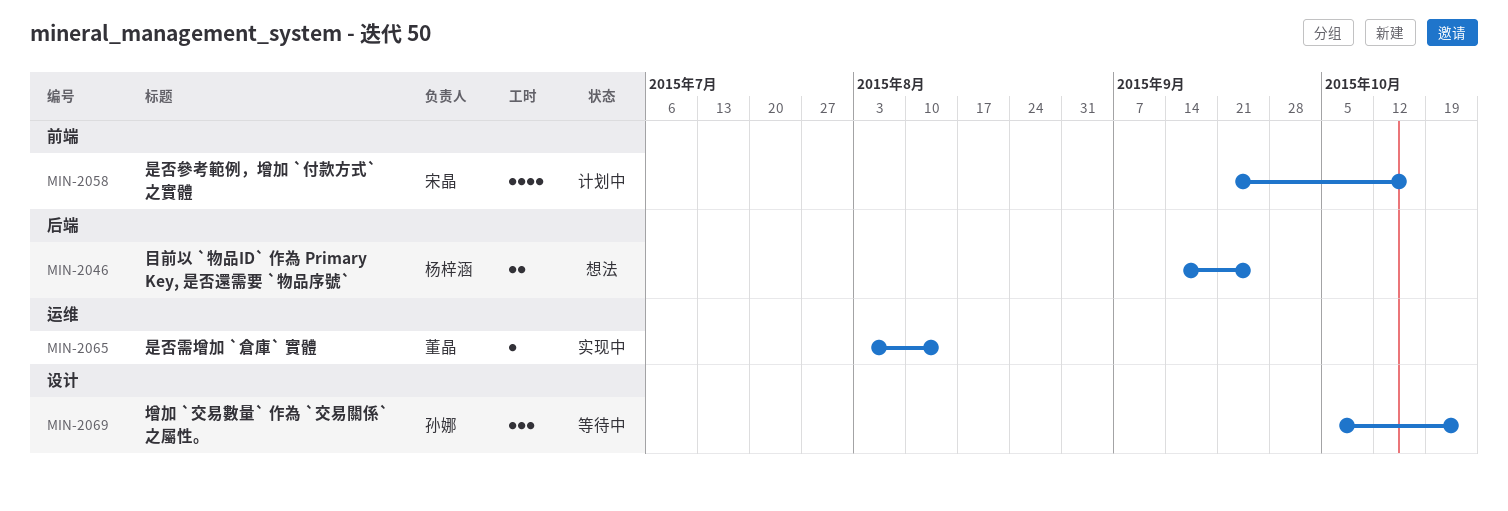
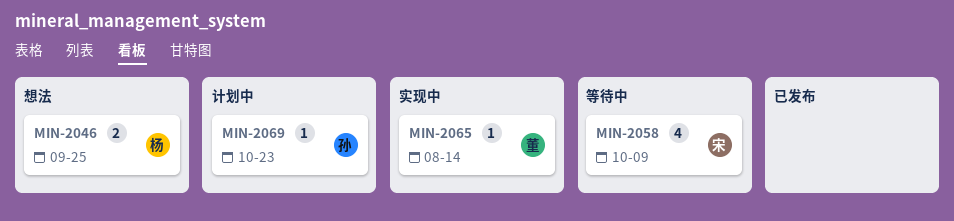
MIN-2058, status: 计划中 -> 等待中
MIN-2058, due: Oct 16 -> Oct 9
MIN-2069, status: 等待中 -> 计划中
MIN-2069, estimate: 3 -> 1

